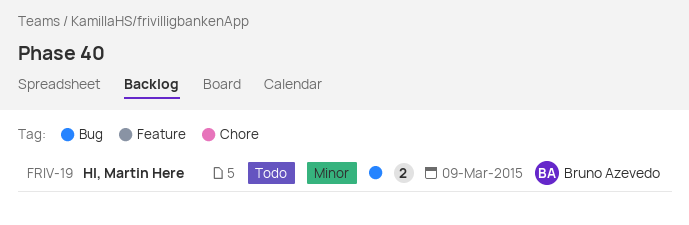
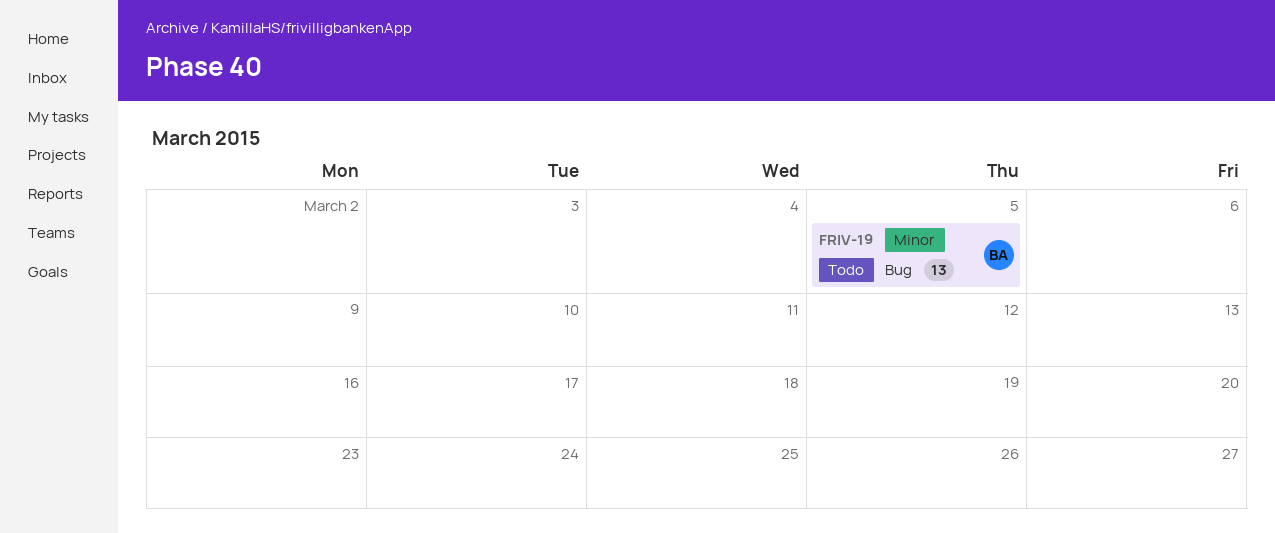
FRIV-19, estimate: 2 -> 13
FRIV-19, due: Mar 9 -> Mar 5

